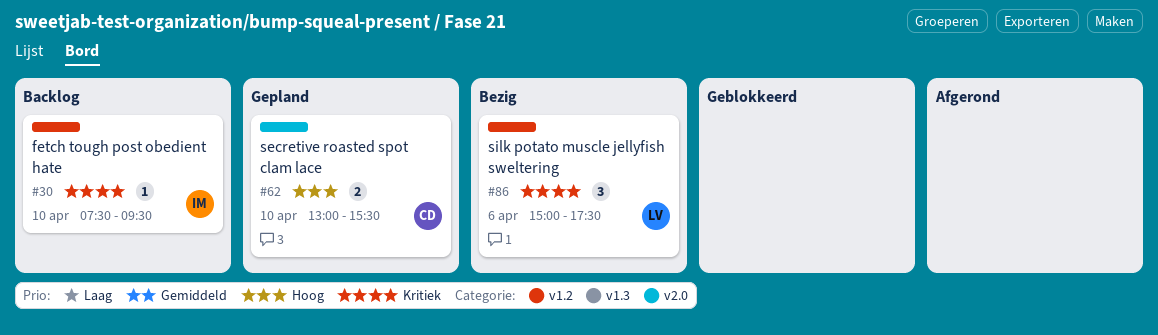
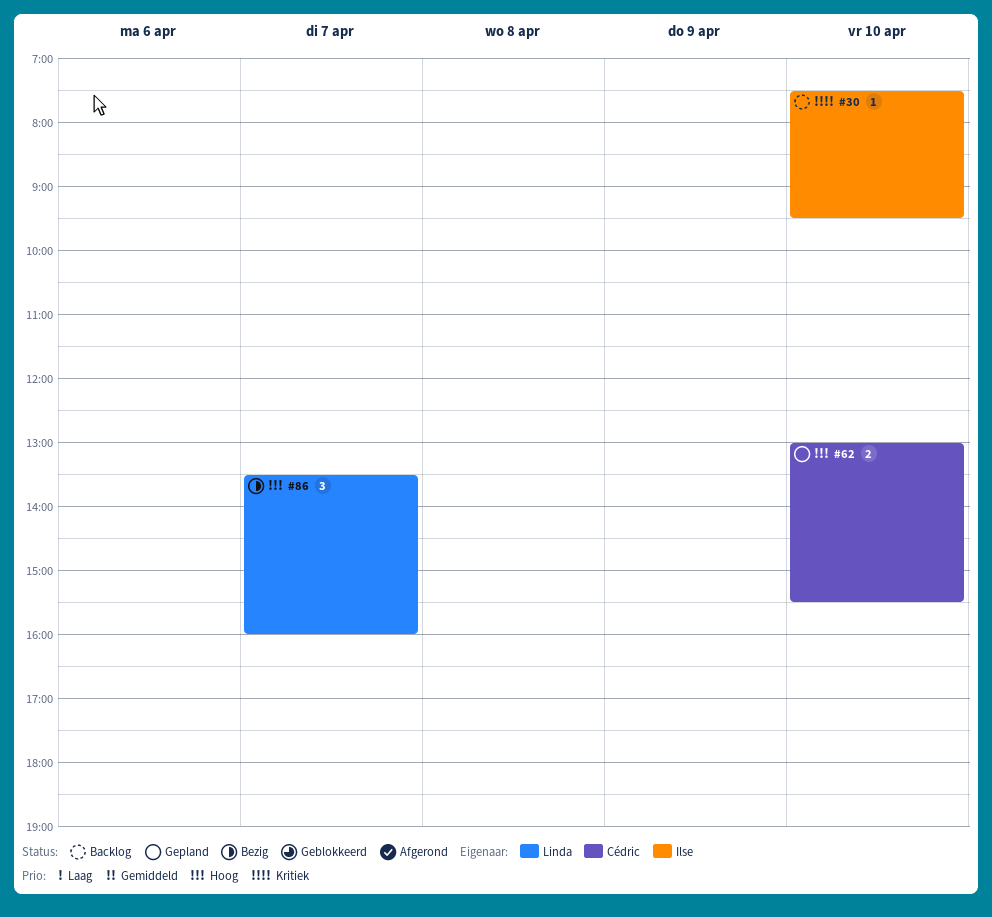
#86, priority: Kritiek -> Hoog
#86, day: Apr 6 -> Apr 7
#86, begins: 15:00 -> 13:30
#86, ends: 17:30 -> 16:00

